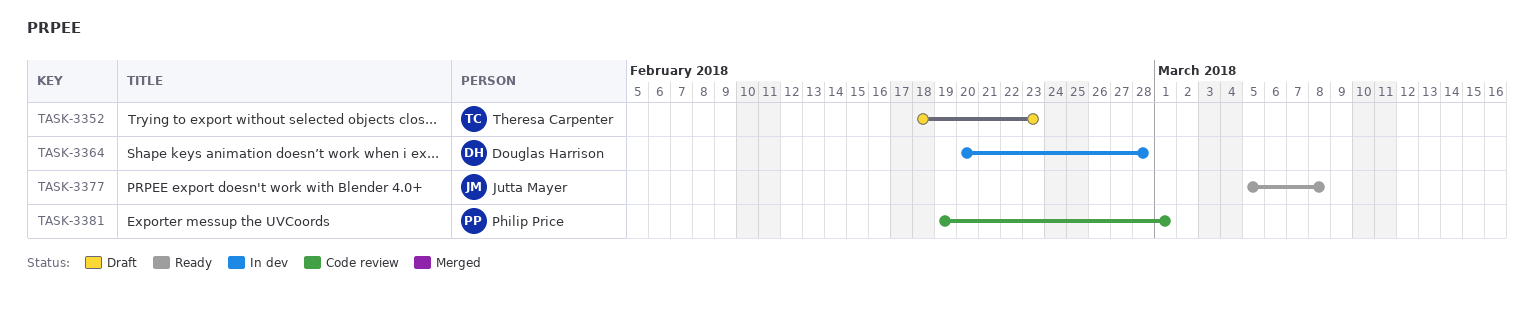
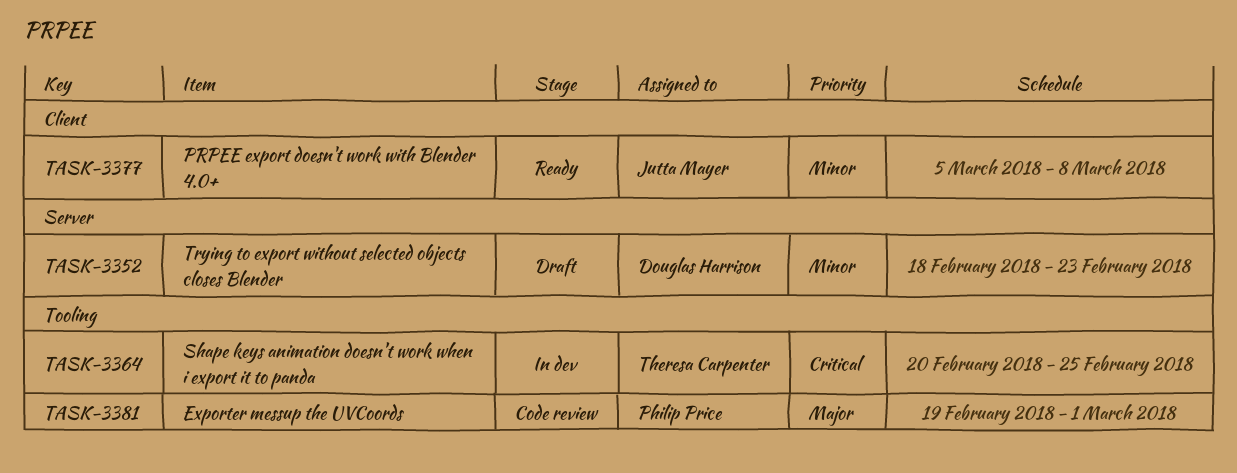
TASK-3352, owner: Theresa Carpenter -> Douglas Harrison
TASK-3364, owner: Douglas Harrison -> Theresa Carpenter
TASK-3364, due: Feb 28 -> Feb 25

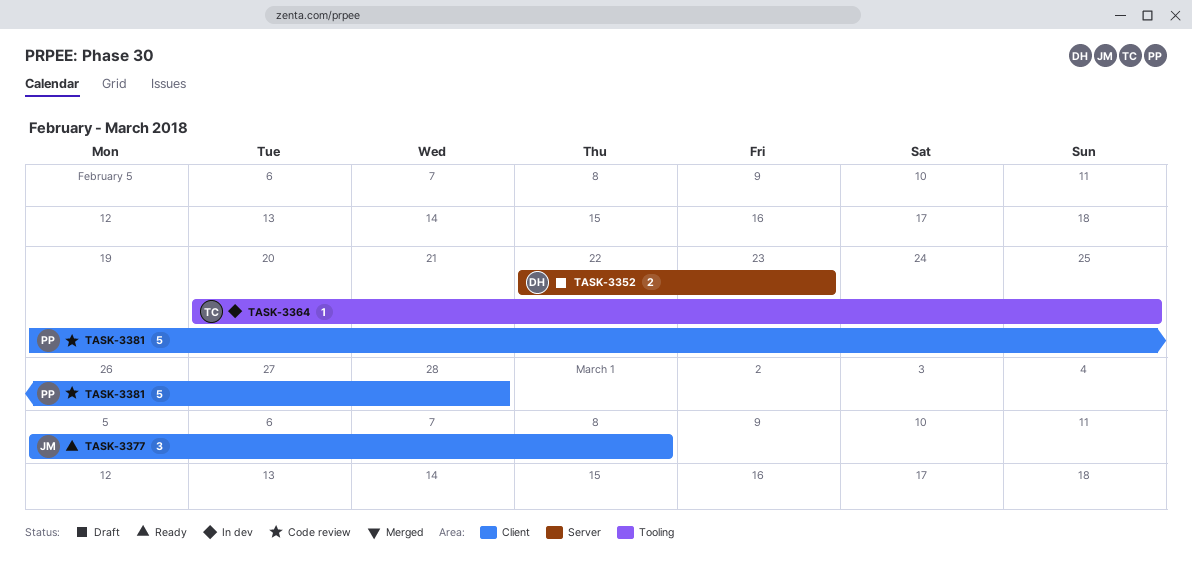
TASK-3352, start: Feb 18 -> Feb 22
TASK-3381, label: Tooling -> Client
TASK-3381, due: Mar 1 -> Feb 28

